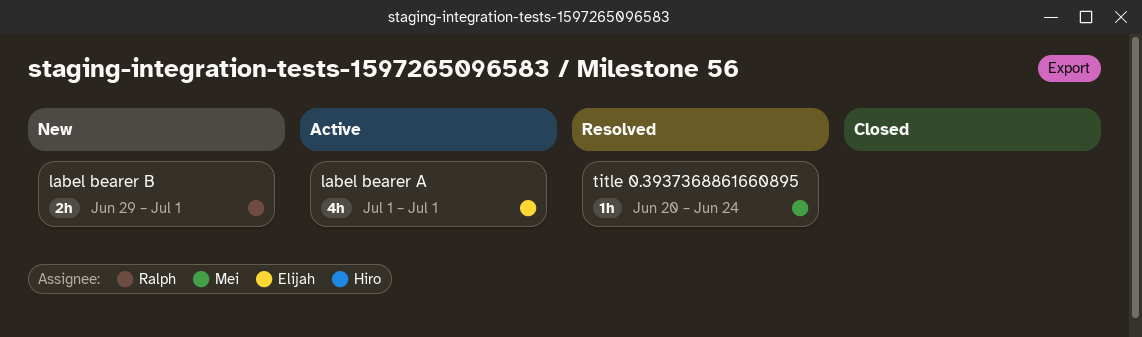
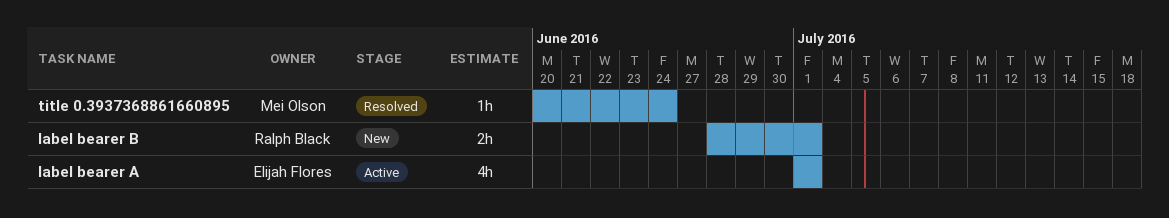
label bearer B, start: Jun 29 -> Jun 28

